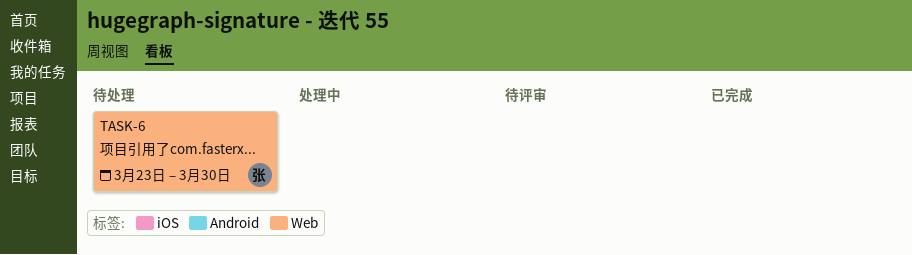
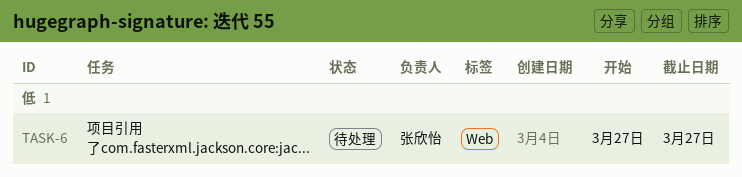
TASK-6, start: Mar 23 -> Mar 27
TASK-6, due: Mar 30 -> Mar 27

